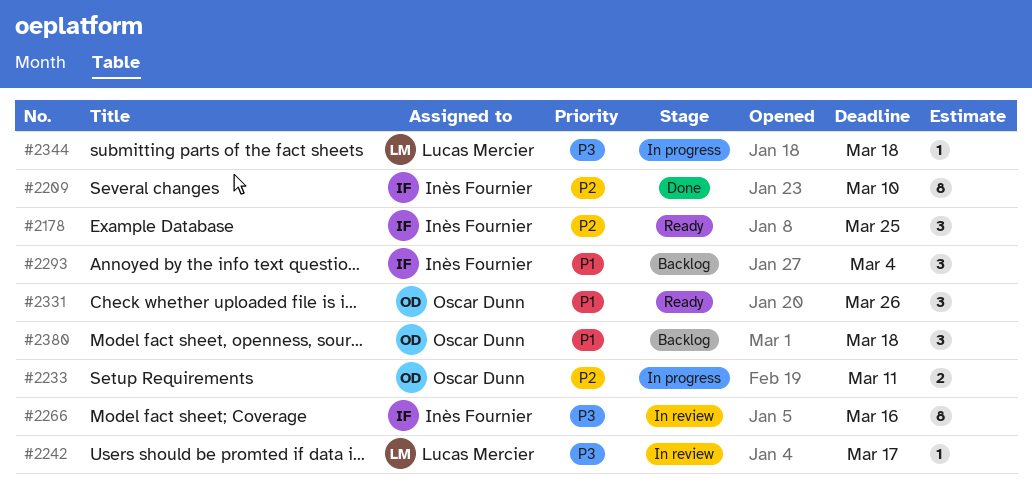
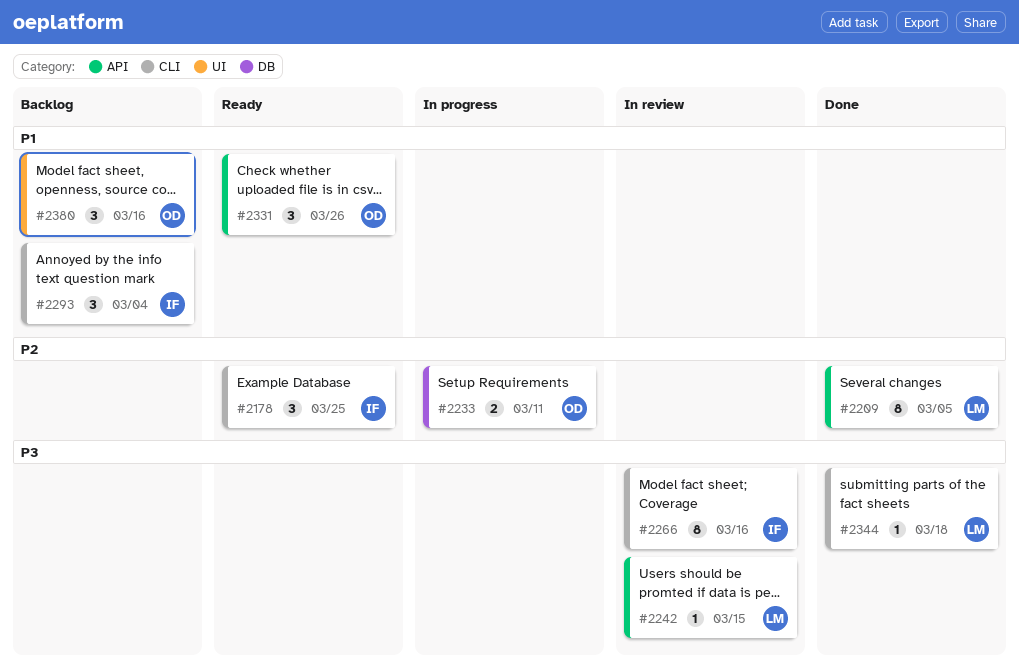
#2209, owner: Inès Fournier -> Lucas Mercier
#2209, due: Mar 10 -> Mar 5
#2242, due: Mar 17 -> Mar 15
#2344, status: In progress -> Done
#2380, due: Mar 18 -> Mar 16

